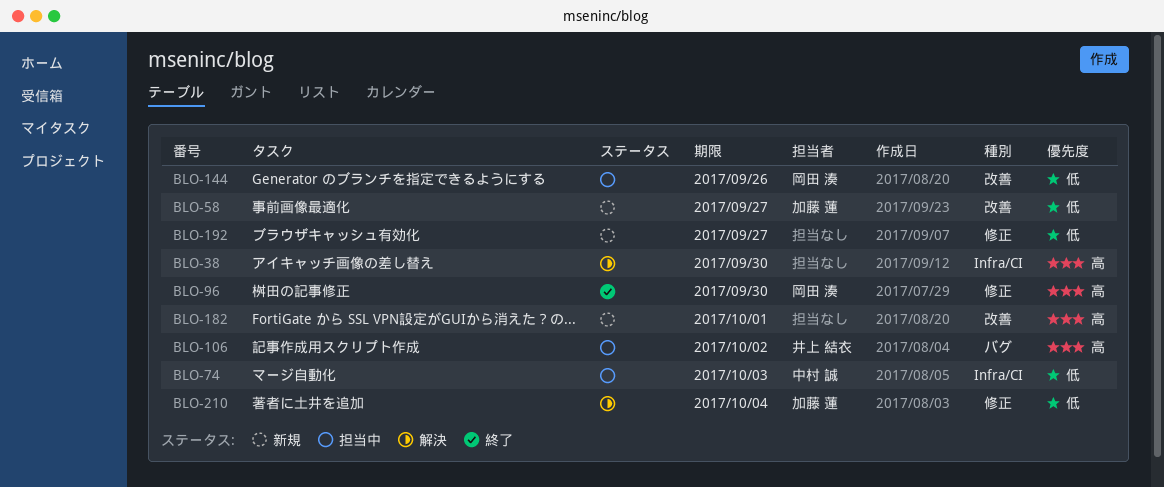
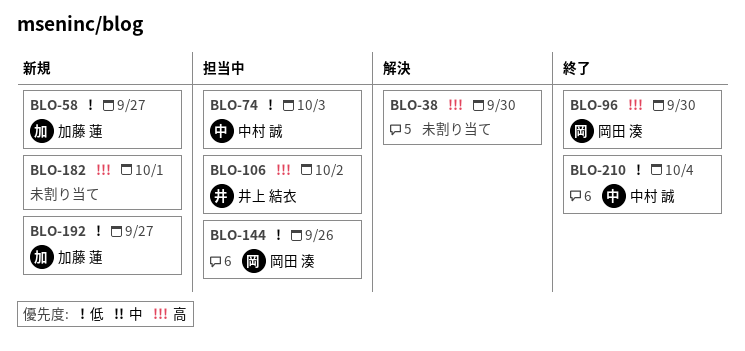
BLO-192, owner: none -> 加藤 蓮
BLO-210, status: 解決 -> 終了
BLO-210, owner: 加藤 蓮 -> 中村 誠

